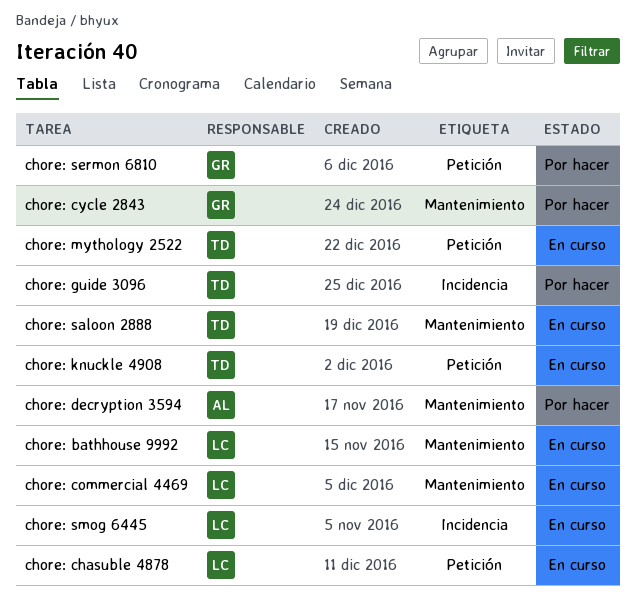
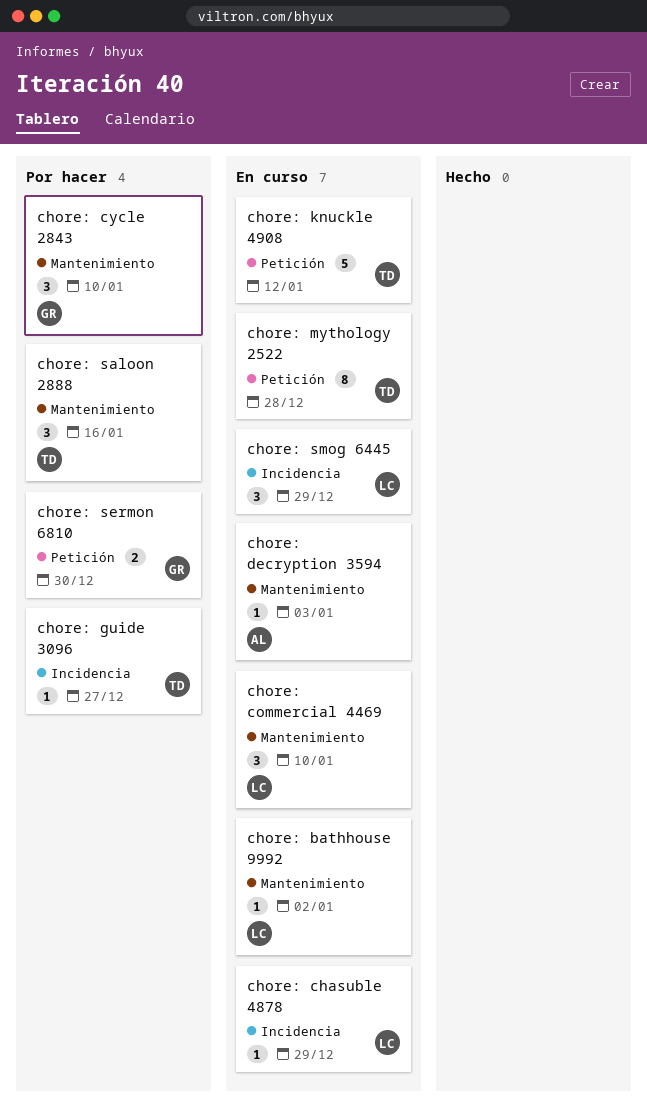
chore: chasuble 4878, label: Petición -> Incidencia
chore: decryption 3594, status: Por hacer -> En curso
chore: saloon 2888, status: En curso -> Por hacer

